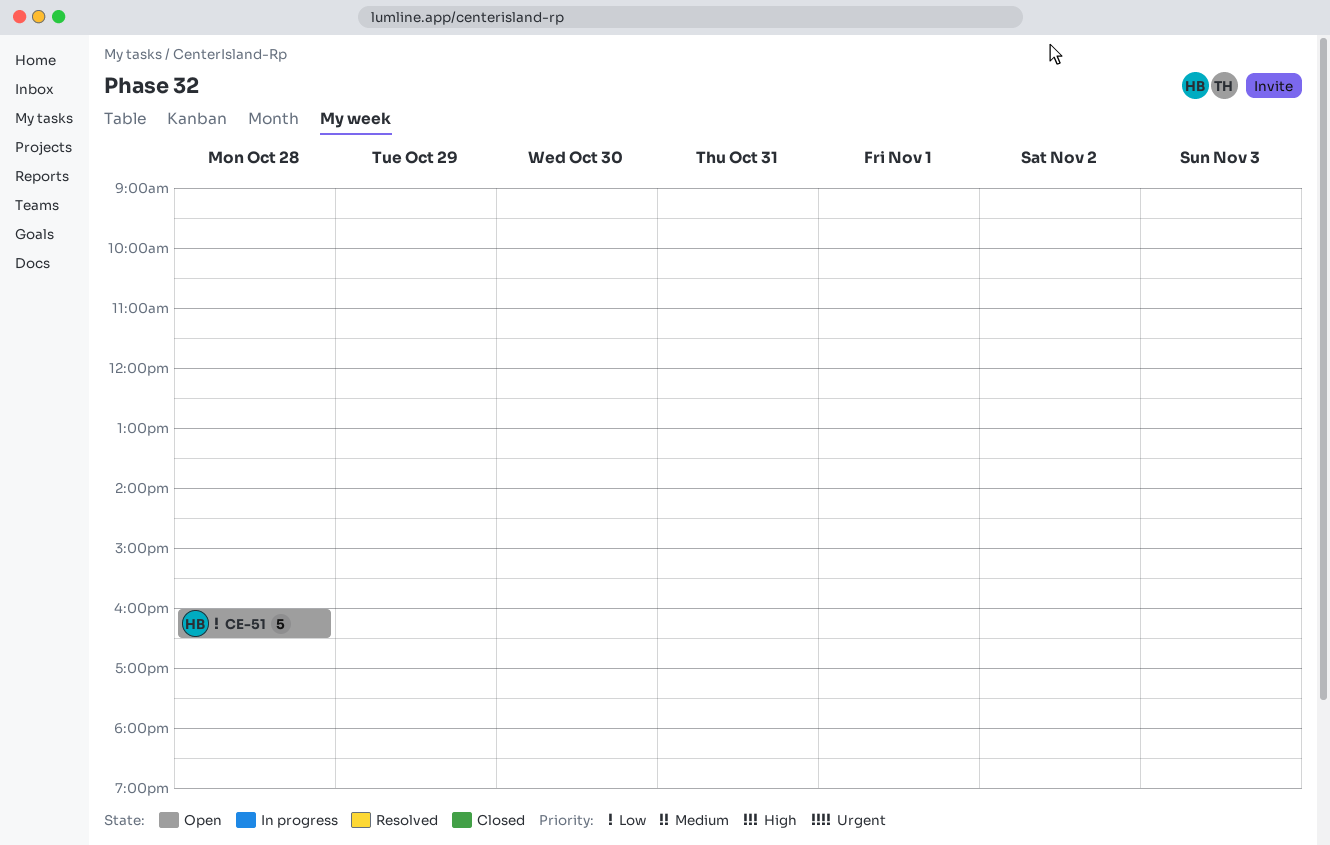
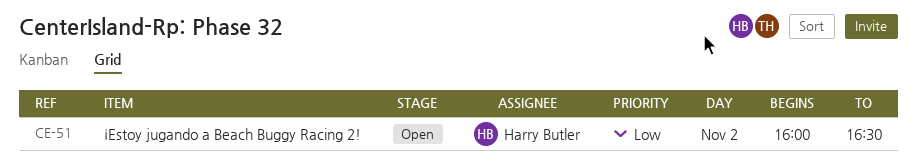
CE-51, day: Oct 28 -> Nov 2

